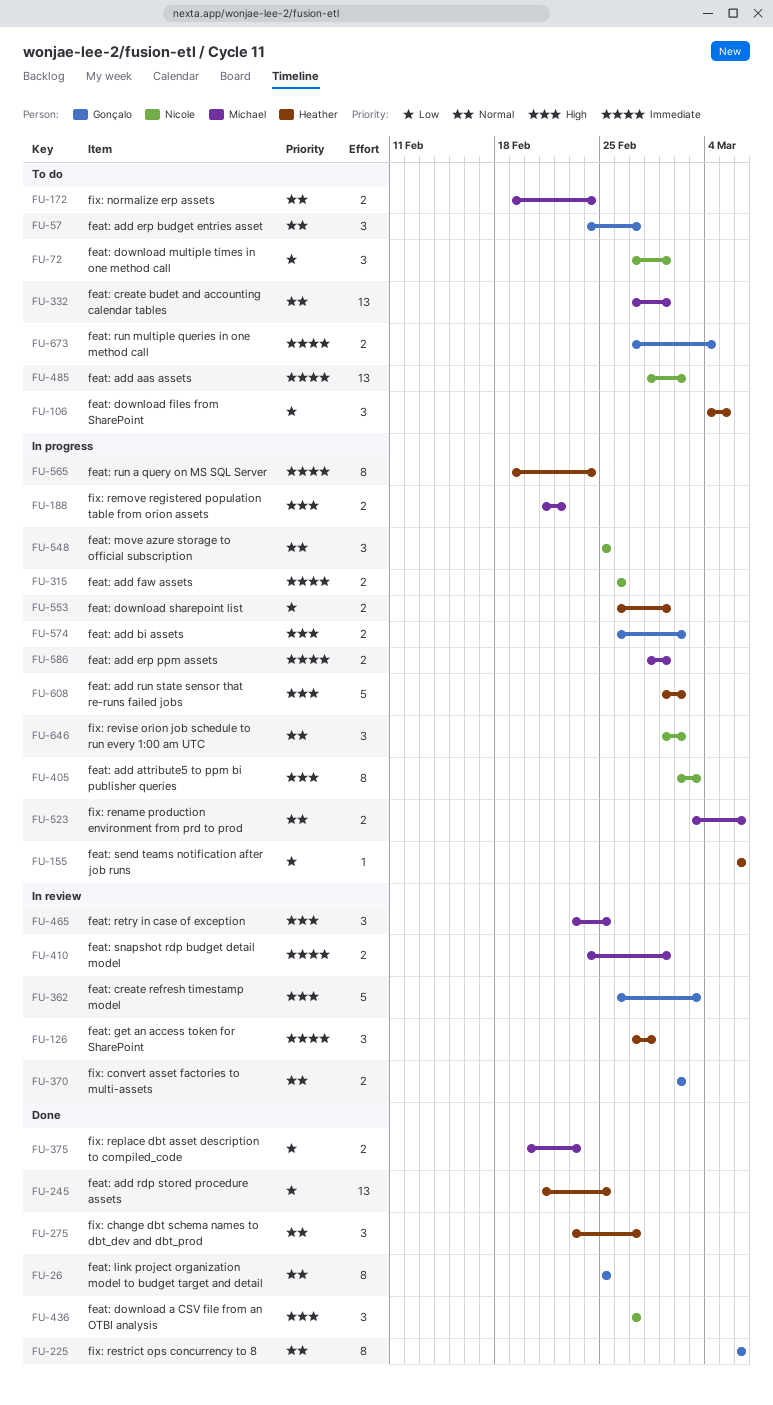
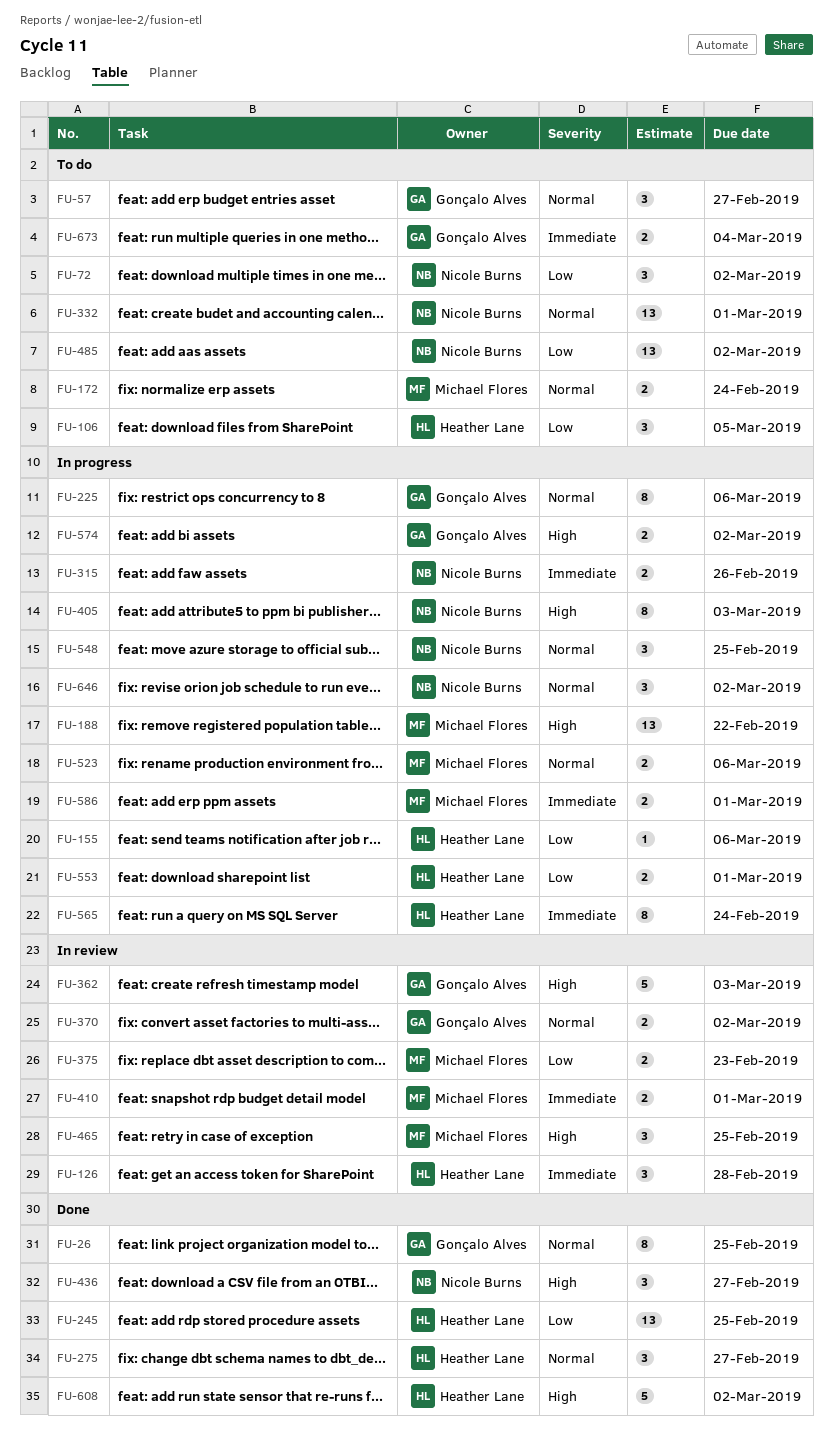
FU-72, due: Mar 1 -> Mar 2
FU-188, estimate: 2 -> 13
FU-225, status: Done -> In progress
FU-332, owner: Michael Flores -> Nicole Burns
FU-375, status: Done -> In review
FU-485, priority: Immediate -> Low
FU-608, status: In progress -> Done

